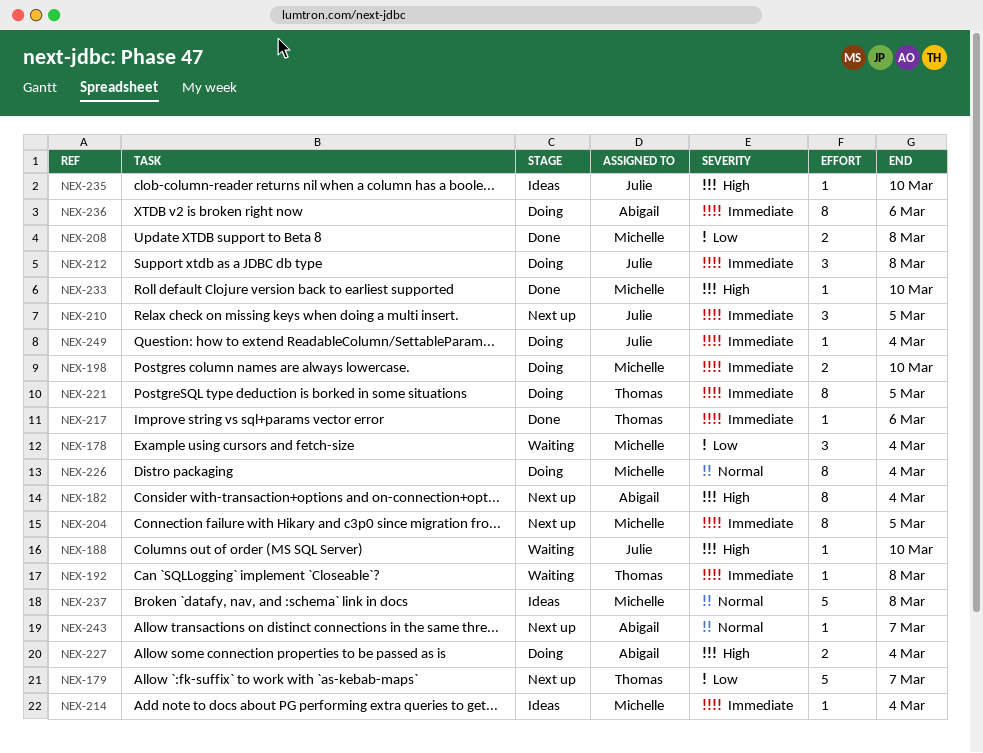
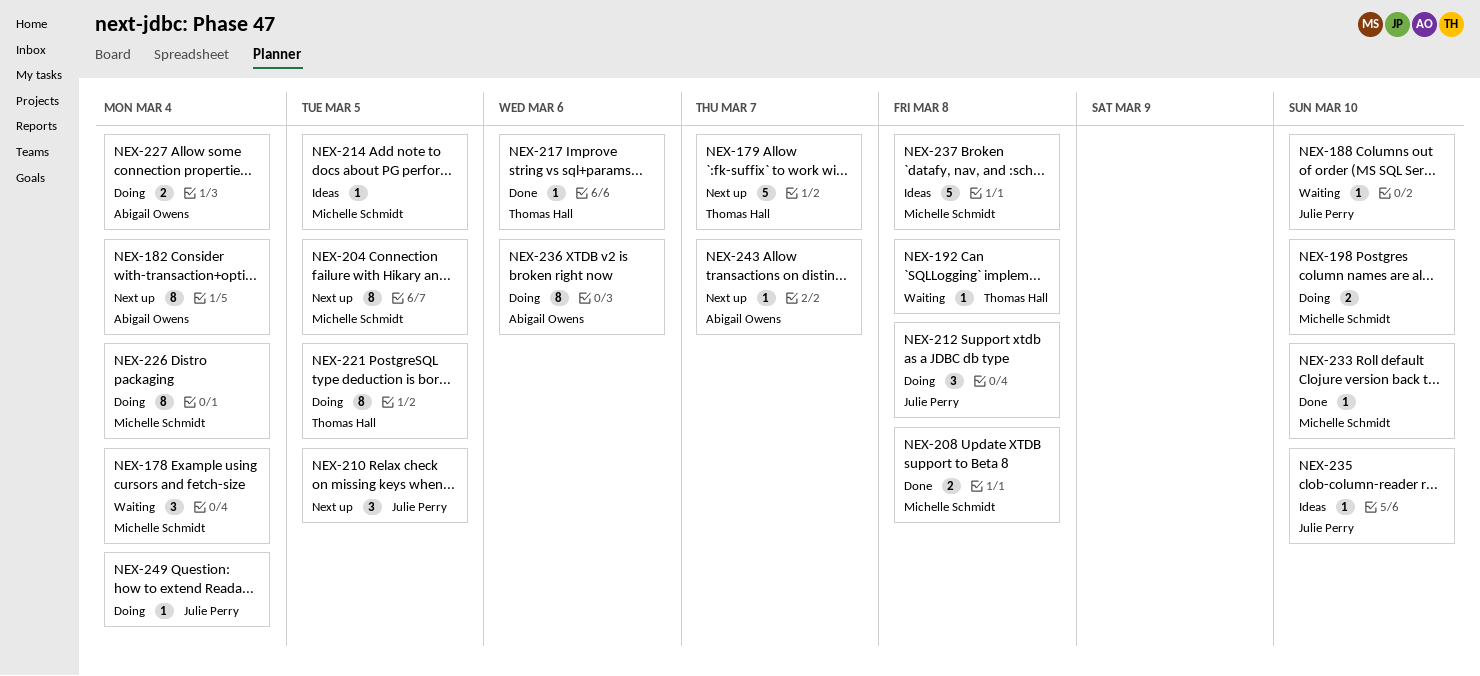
NEX-214, due: Mar 4 -> Mar 5

